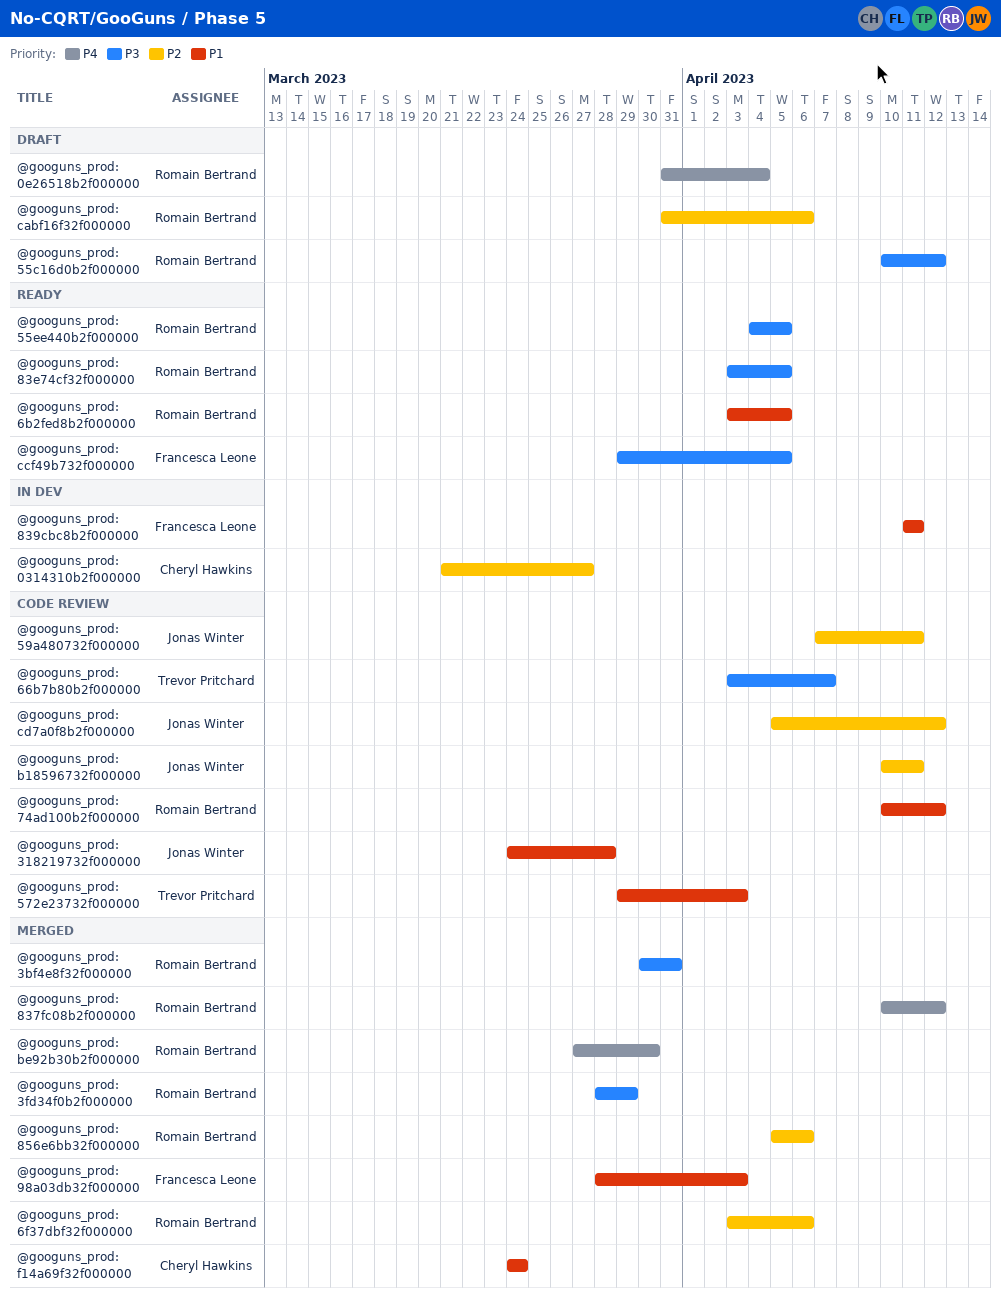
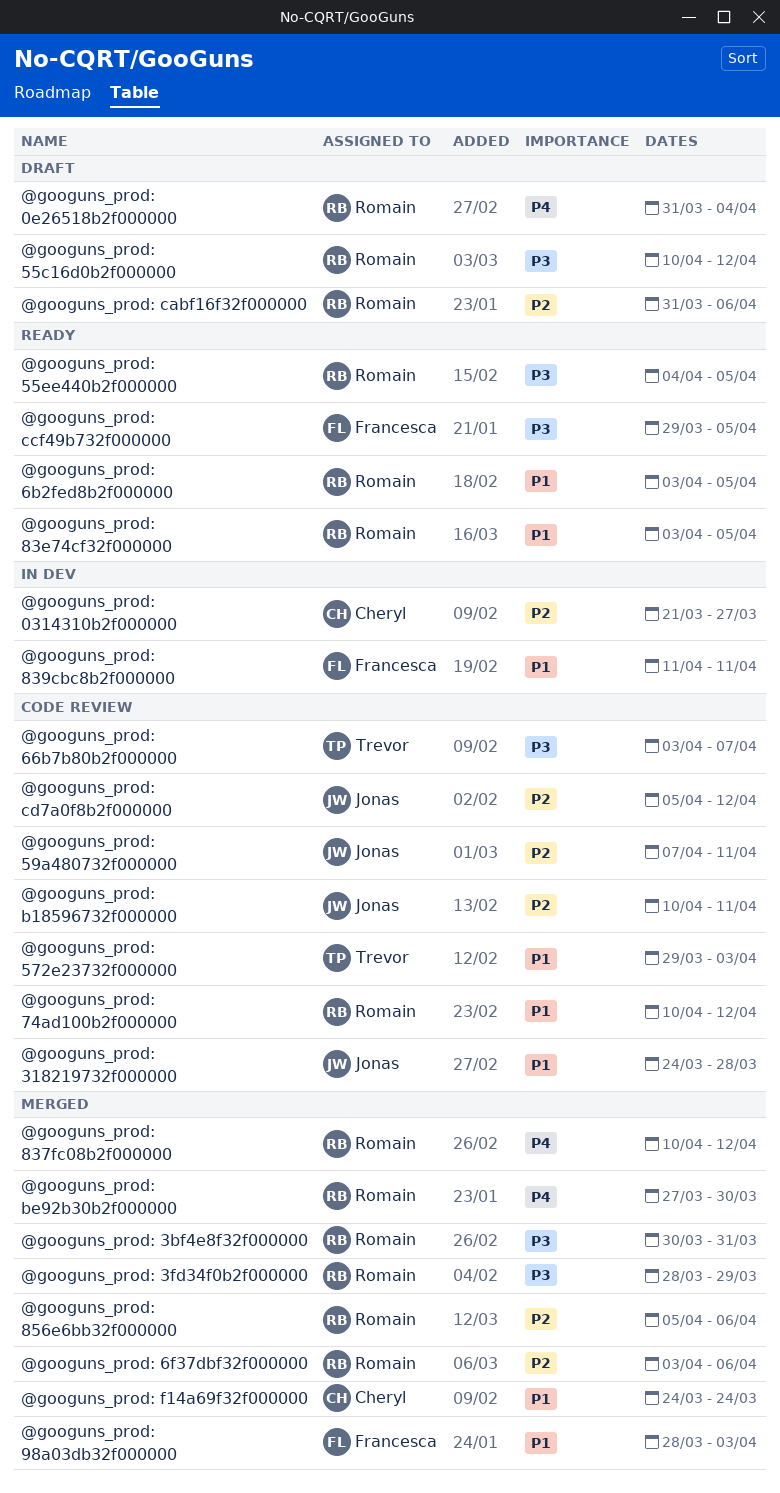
@googuns_prod: 83e74cf32f000000, priority: P3 -> P1

